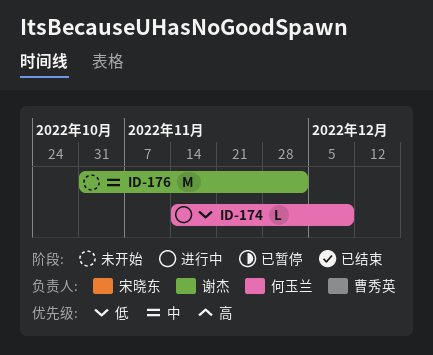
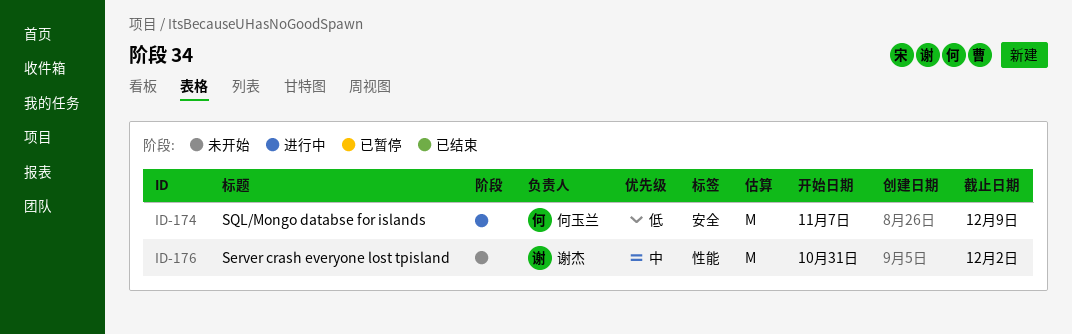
ID-174, estimate: L -> M
ID-174, start: Nov 14 -> Nov 7

